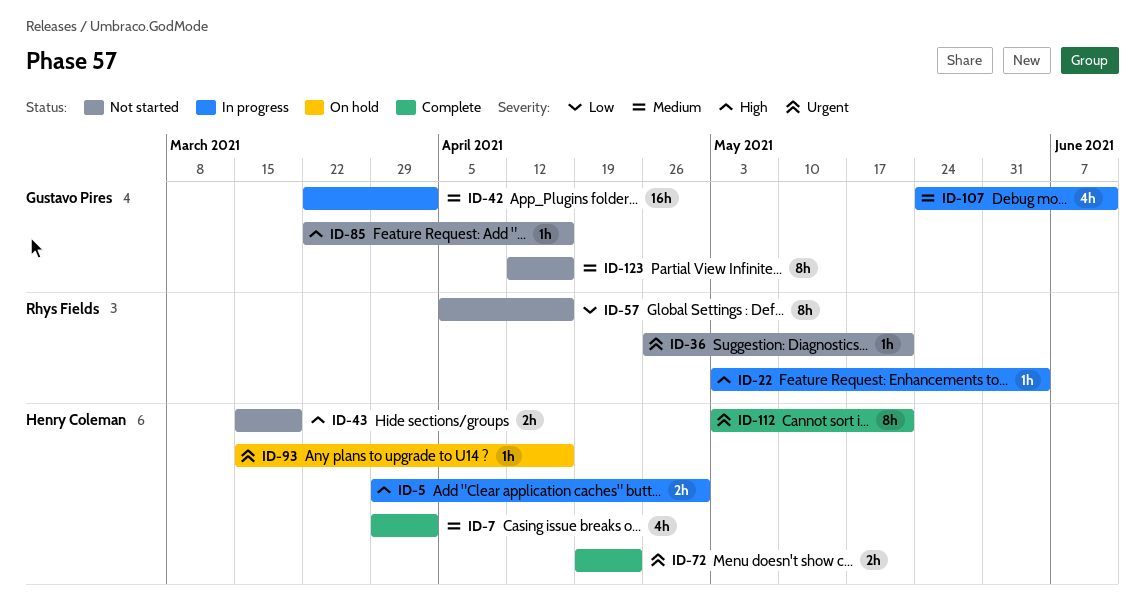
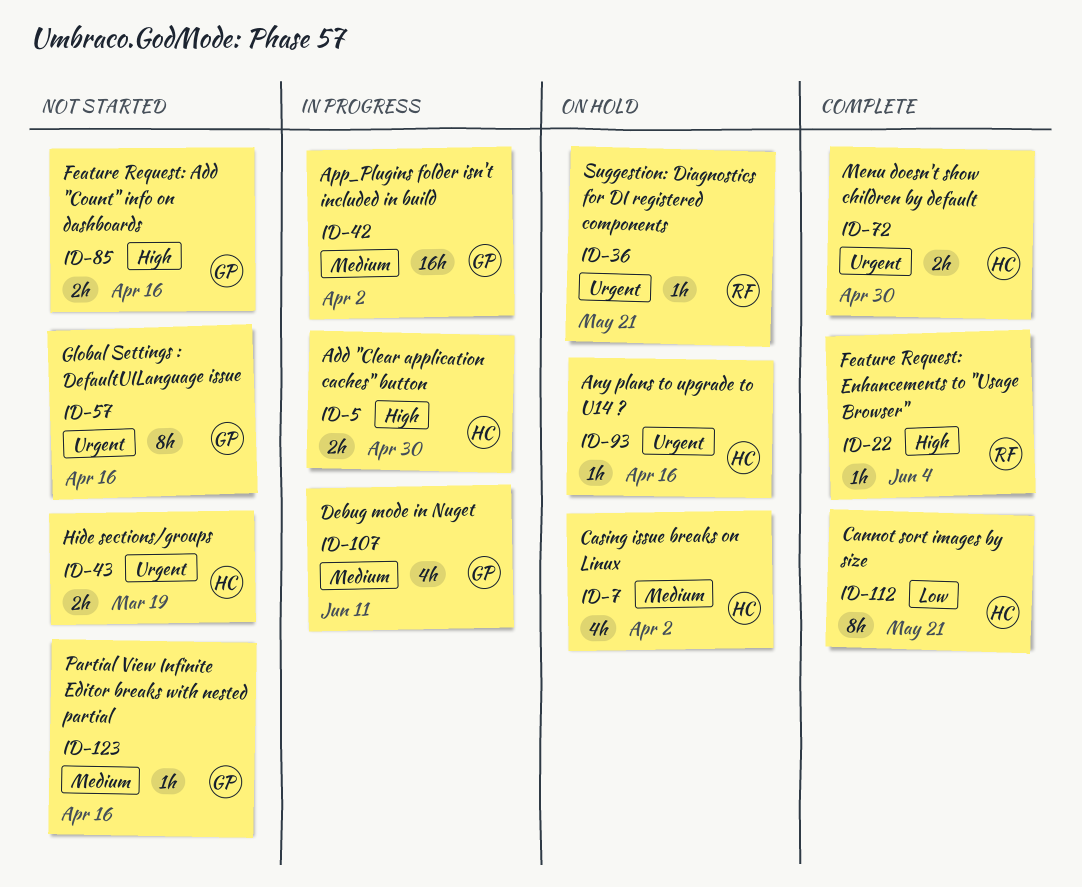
ID-7, status: Complete -> On hold
ID-22, status: In progress -> Complete
ID-36, status: Not started -> On hold
ID-43, priority: High -> Urgent
ID-57, owner: Rhys Fields -> Gustavo Pires
ID-57, priority: Low -> Urgent
ID-72, due: Apr 23 -> Apr 30
ID-85, estimate: 1h -> 2h
ID-112, priority: Urgent -> Low
ID-123, estimate: 8h -> 1h

